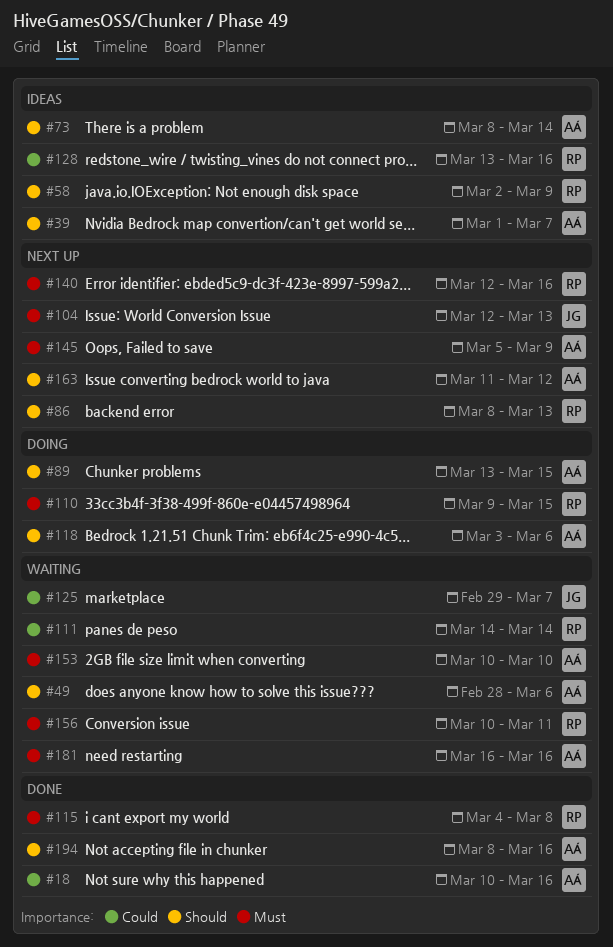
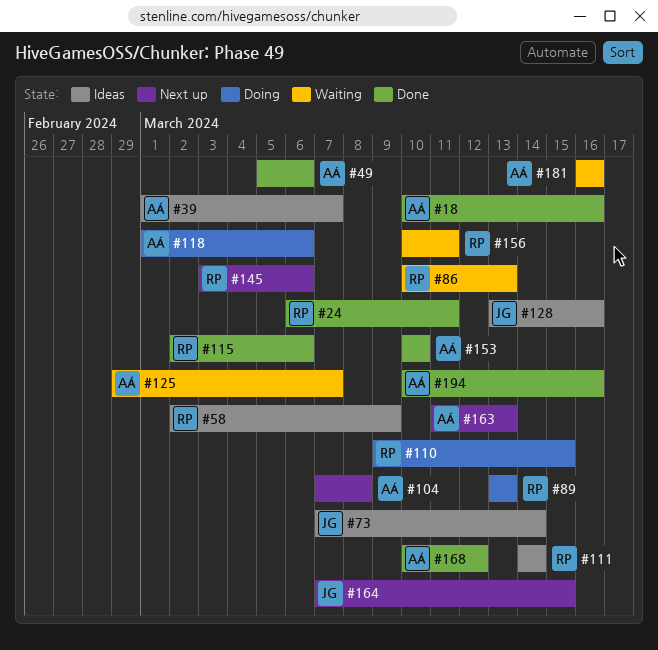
#24: none -> present
#49, status: Waiting -> Done
#49, start: Feb 28 -> Mar 5
#73, owner: AÁ -> JG
#73, start: Mar 8 -> Mar 7
#86, status: Next up -> Waiting
#86, start: Mar 8 -> Mar 10
#89, owner: AÁ -> RP
#89, due: Mar 15 -> Mar 13
#104, owner: JG -> AÁ
#104, start: Mar 12 -> Mar 7
#104, due: Mar 13 -> Mar 8
#111, status: Waiting -> Ideas
#115, start: Mar 4 -> Mar 2
#115, due: Mar 8 -> Mar 6
#118, start: Mar 3 -> Mar 1
#125, owner: JG -> AÁ
#128, owner: RP -> JG
#140: present -> none
#145, owner: AÁ -> RP
#145, start: Mar 5 -> Mar 3
#145, due: Mar 9 -> Mar 6
#153, status: Waiting -> Done
#163, due: Mar 12 -> Mar 13
#164: none -> present
#168: none -> present
#194, start: Mar 8 -> Mar 10

